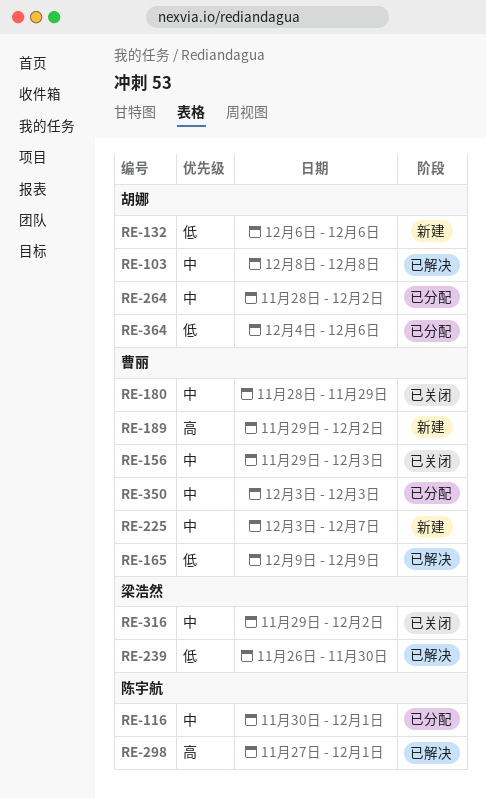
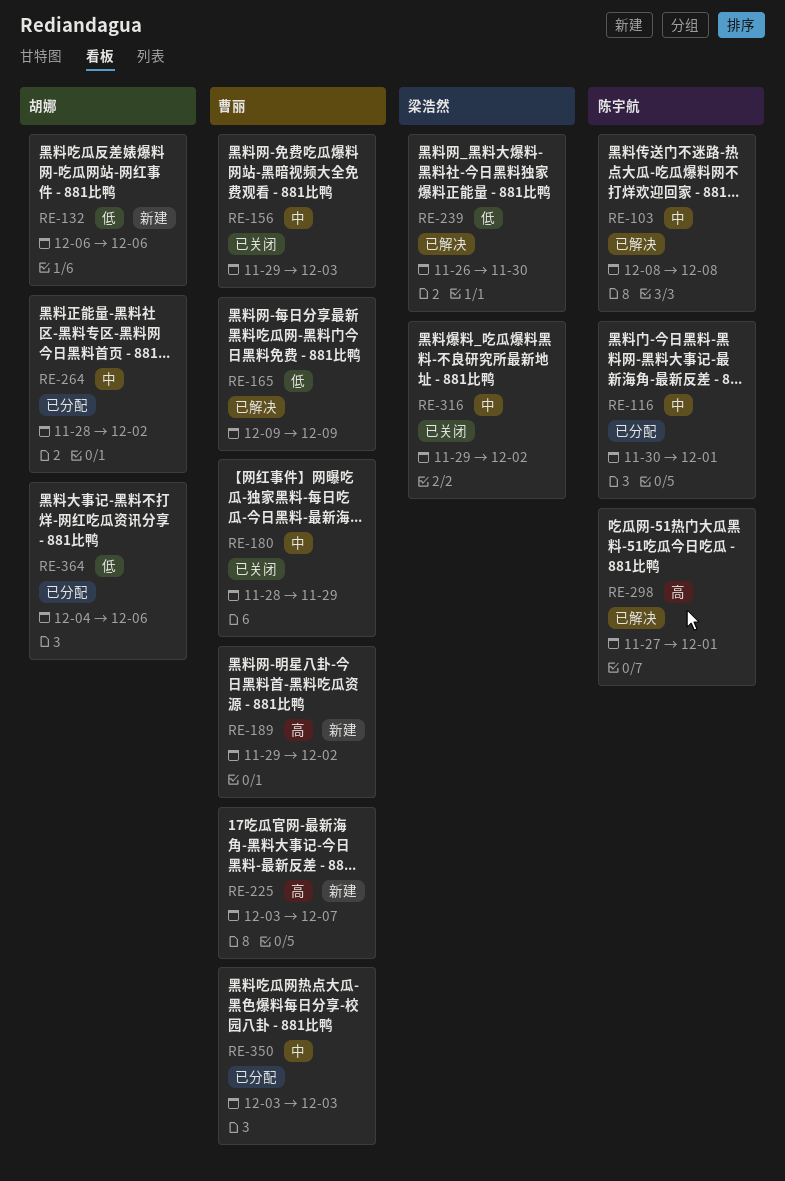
RE-103, owner: 胡娜 -> 陈宇航
RE-225, priority: 中 -> 高

